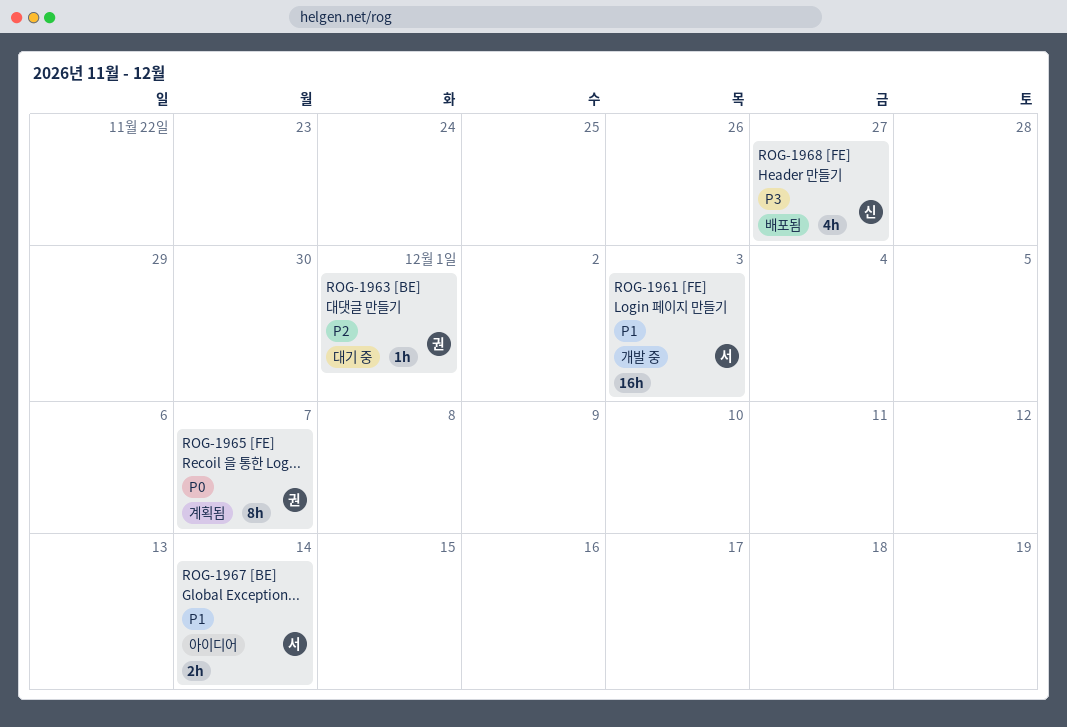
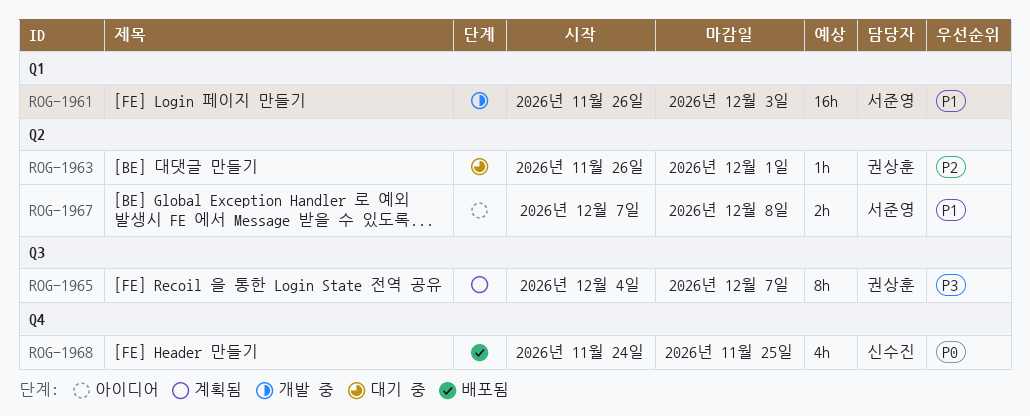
ROG-1965, priority: P0 -> P3
ROG-1967, due: Dec 14 -> Dec 8
ROG-1968, priority: P3 -> P0
ROG-1968, due: Nov 27 -> Nov 25

